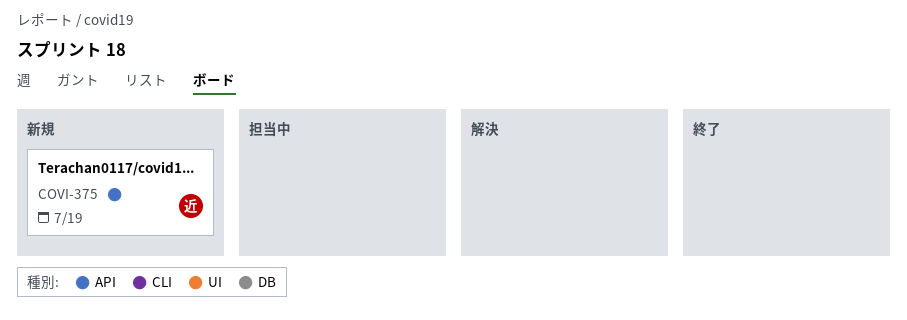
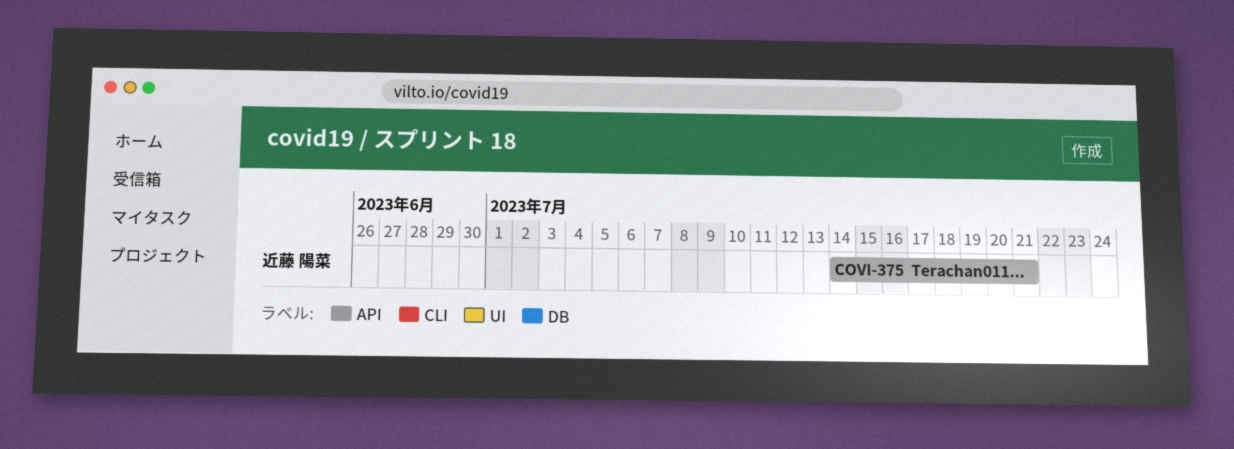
COVI-375, due: Jul 19 -> Jul 21

